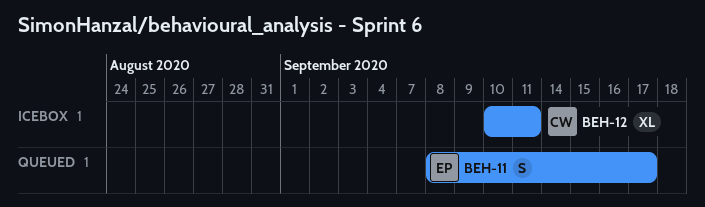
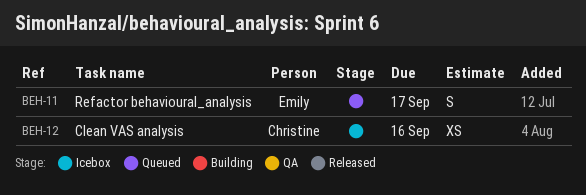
BEH-12, estimate: XL -> XS
BEH-12, due: Sep 11 -> Sep 16

